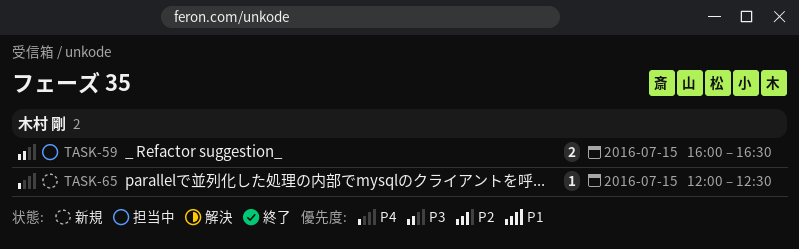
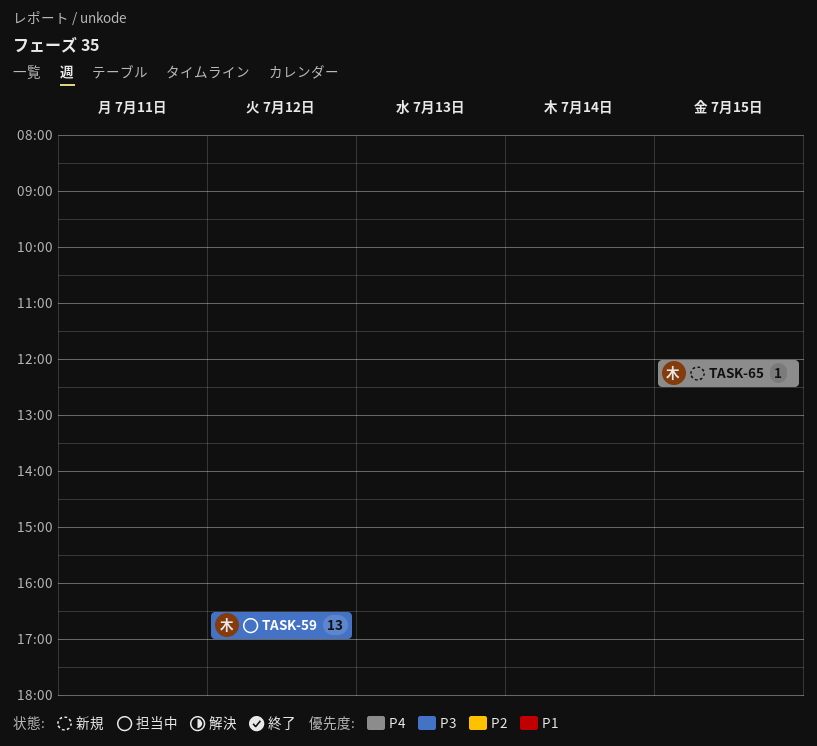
TASK-59, estimate: 2 -> 13
TASK-59, day: Jul 15 -> Jul 12
TASK-59, begins: 16:00 -> 16:30
TASK-59, ends: 16:30 -> 17:00

